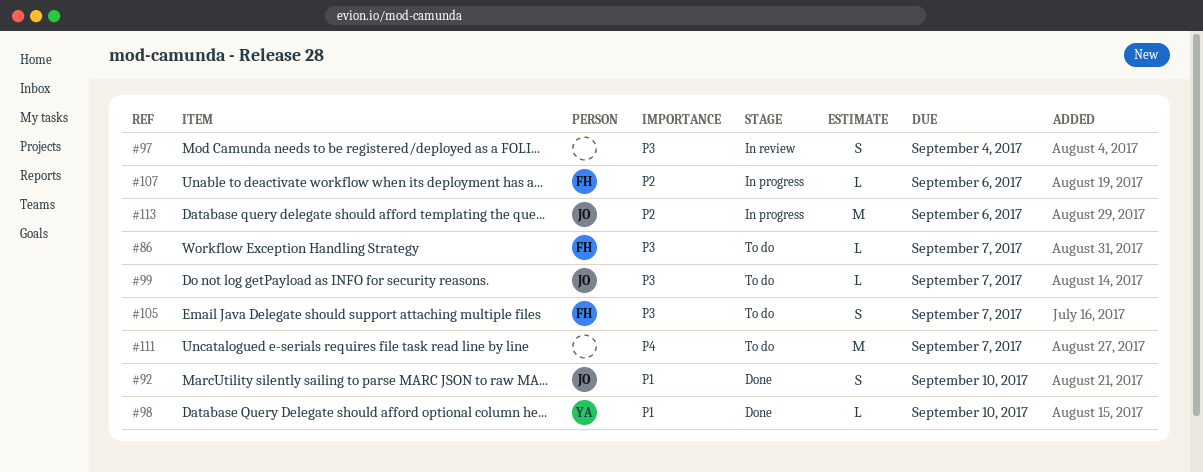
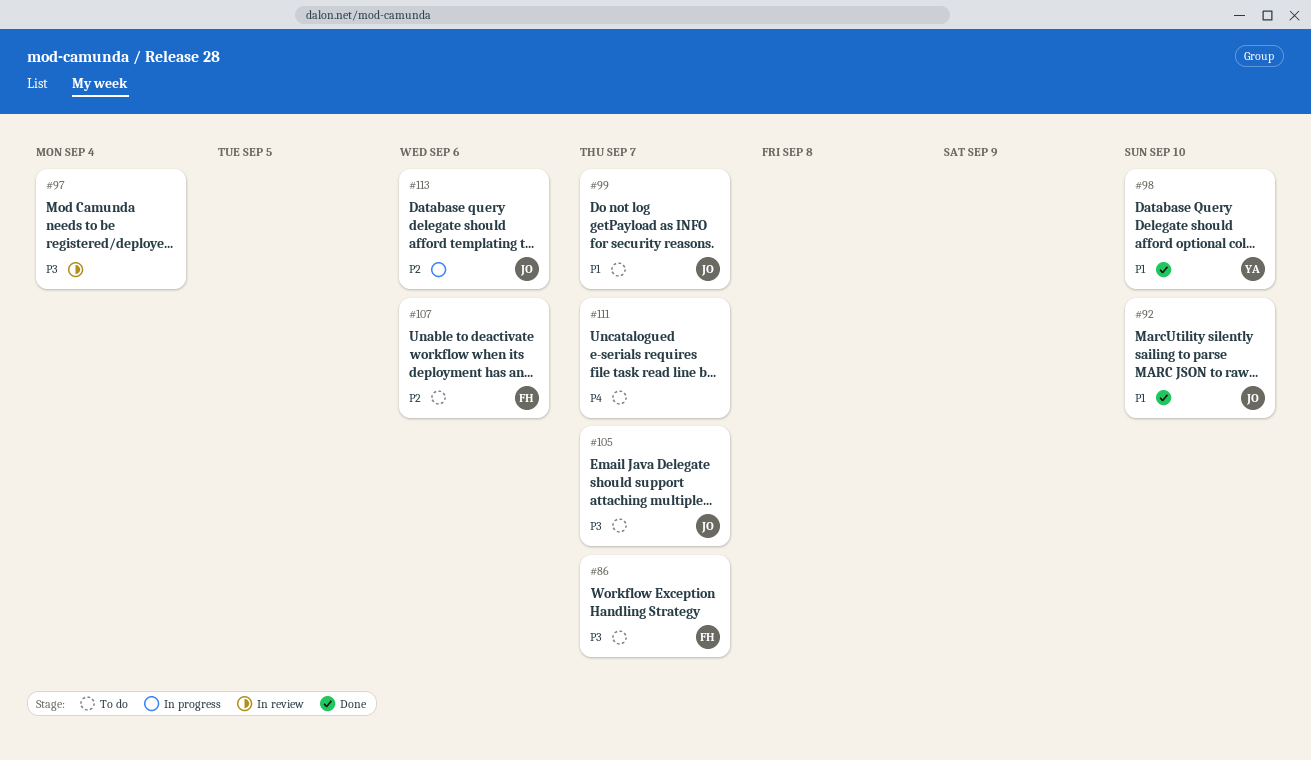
#99, priority: P3 -> P1
#105, owner: FH -> JO
#107, status: In progress -> To do

